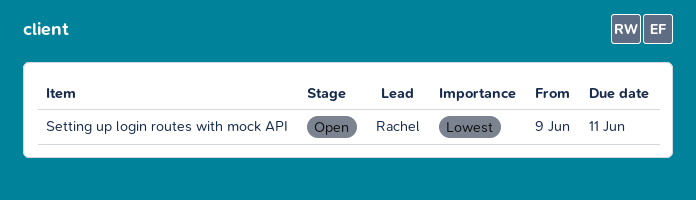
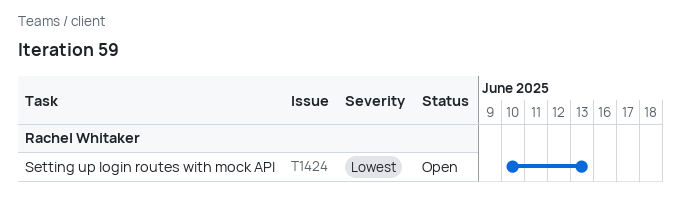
Setting up login routes with mock API, start: Jun 9 -> Jun 10
Setting up login routes with mock API, due: Jun 11 -> Jun 13

